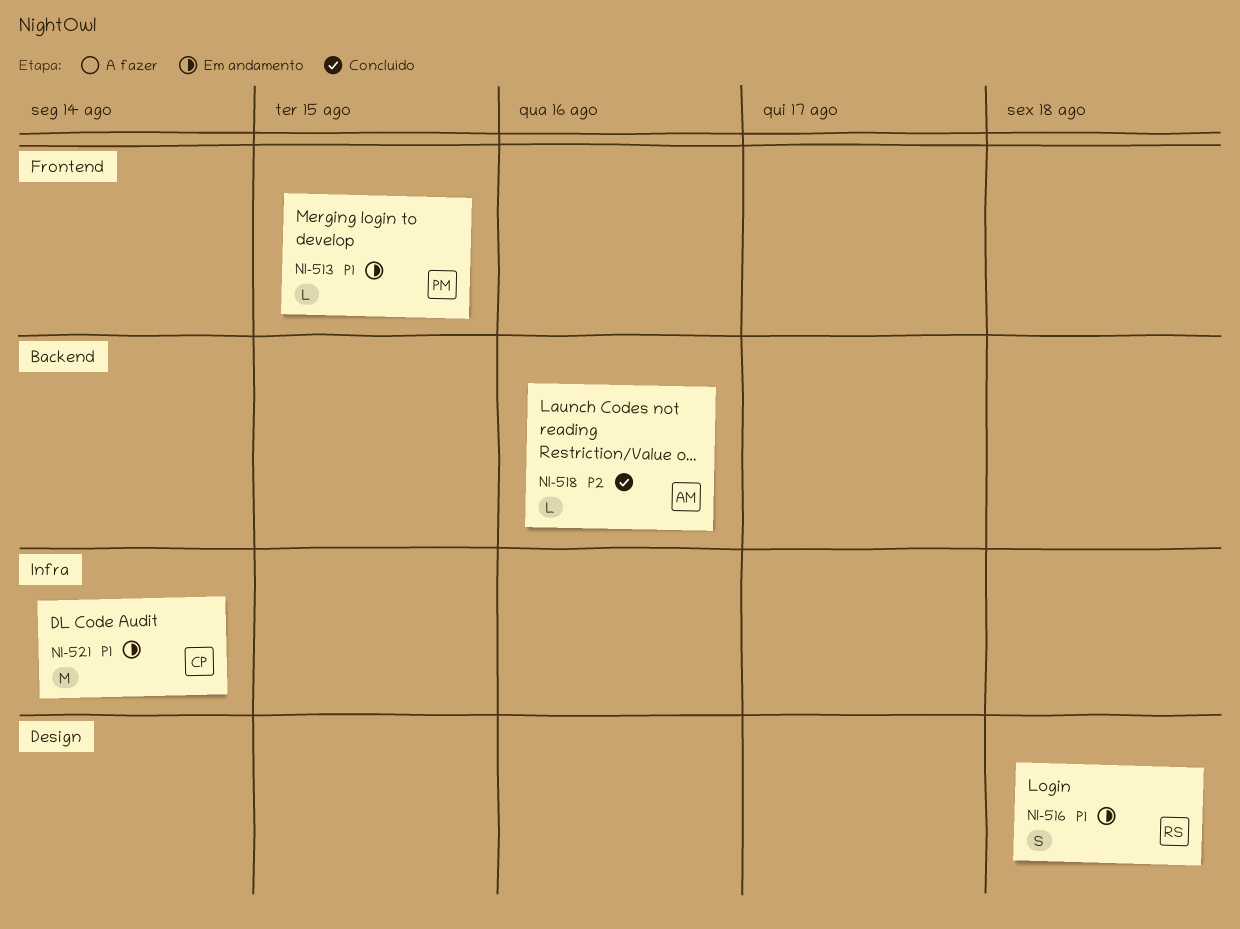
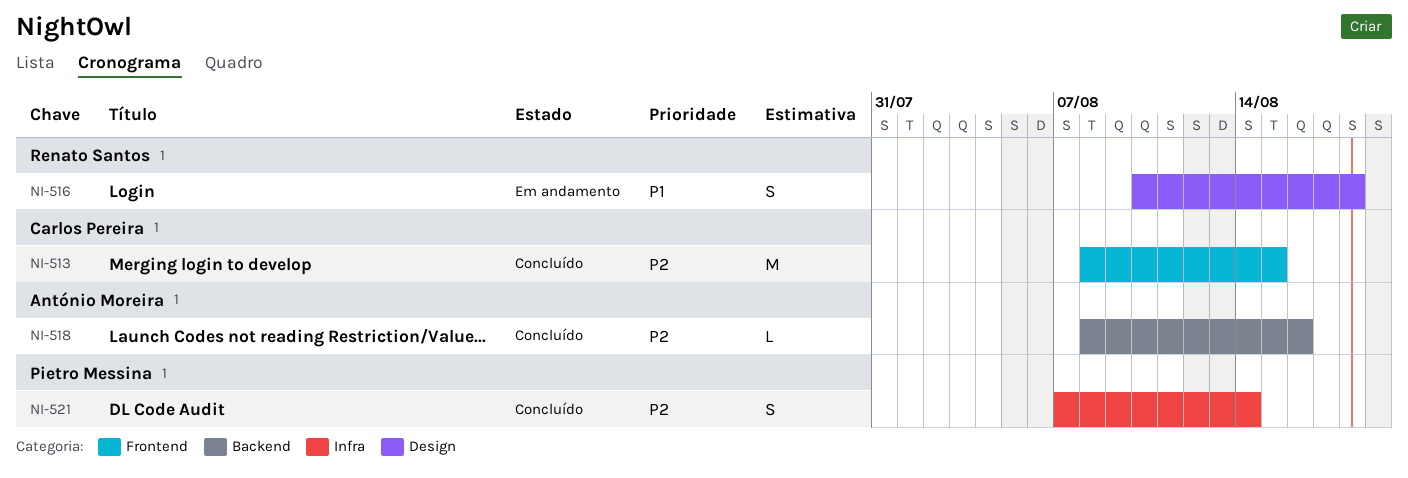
NI-513, status: Em andamento -> Concluído
NI-513, owner: Pietro Messina -> Carlos Pereira
NI-513, priority: P1 -> P2
NI-513, estimate: L -> M
NI-521, status: Em andamento -> Concluído
NI-521, owner: Carlos Pereira -> Pietro Messina
NI-521, priority: P1 -> P2
NI-521, estimate: M -> S

